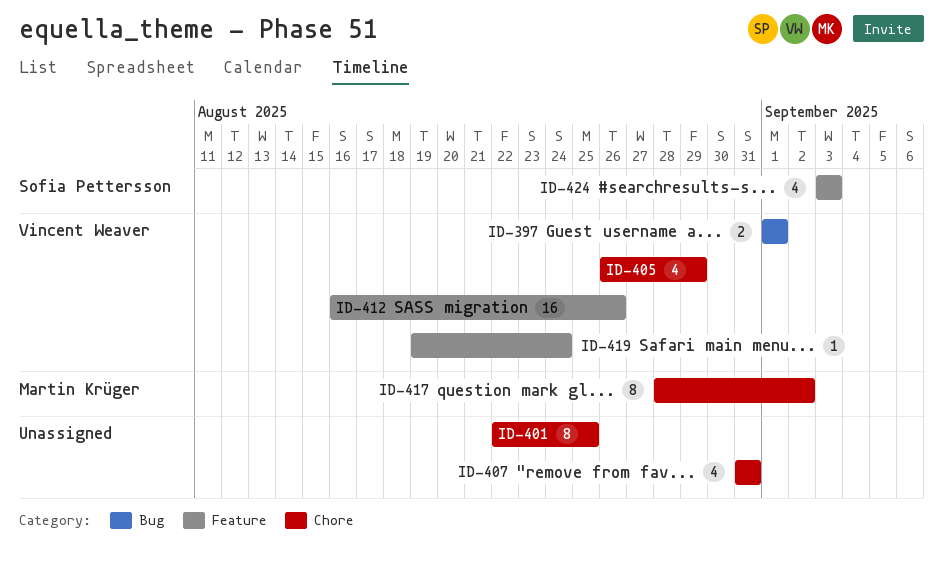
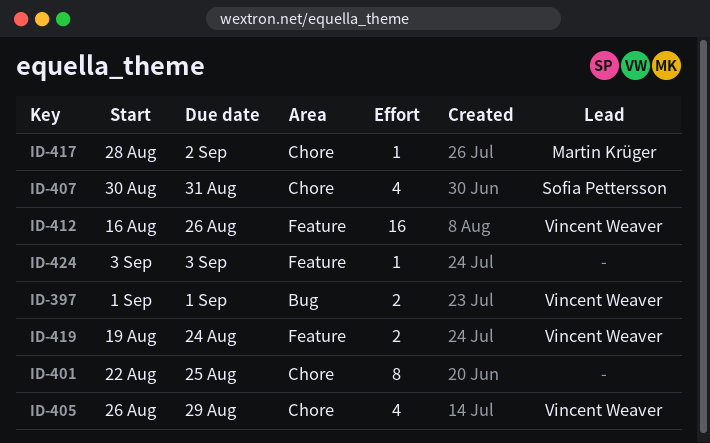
ID-407, owner: none -> Sofia Pettersson
ID-407, start: Aug 31 -> Aug 30
ID-417, estimate: 8 -> 1
ID-419, estimate: 1 -> 2
ID-424, owner: Sofia Pettersson -> none
ID-424, estimate: 4 -> 1

